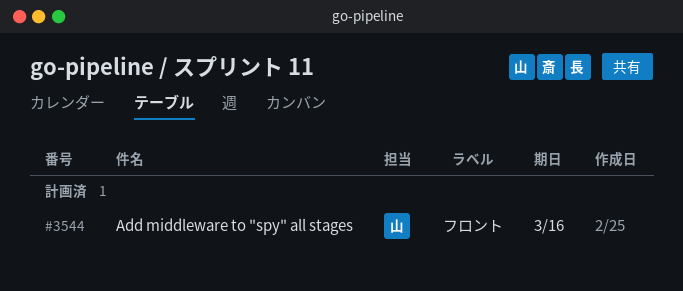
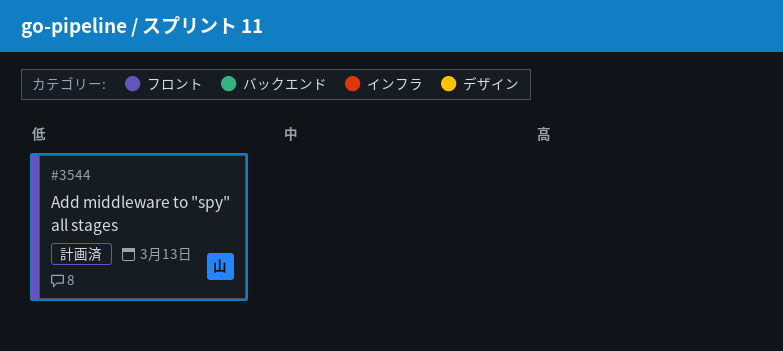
#3544, due: Mar 16 -> Mar 13

